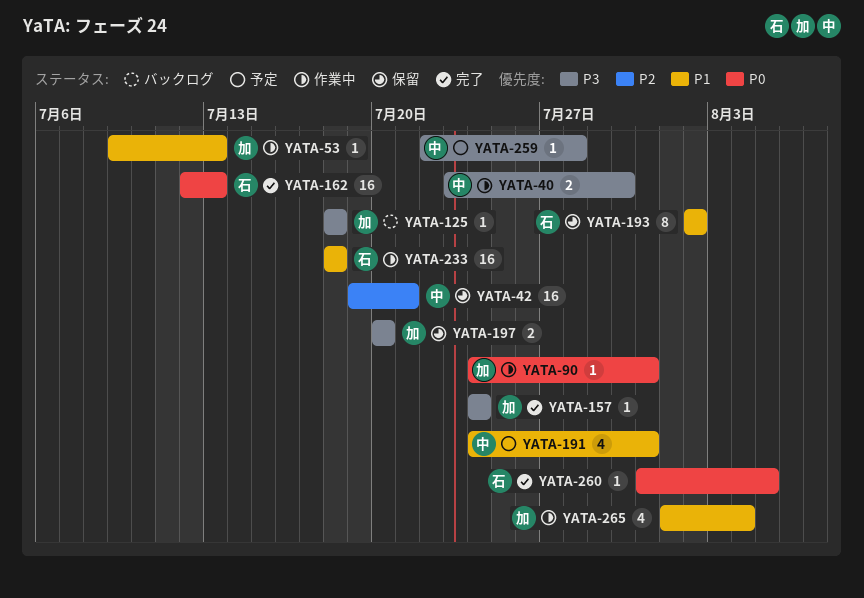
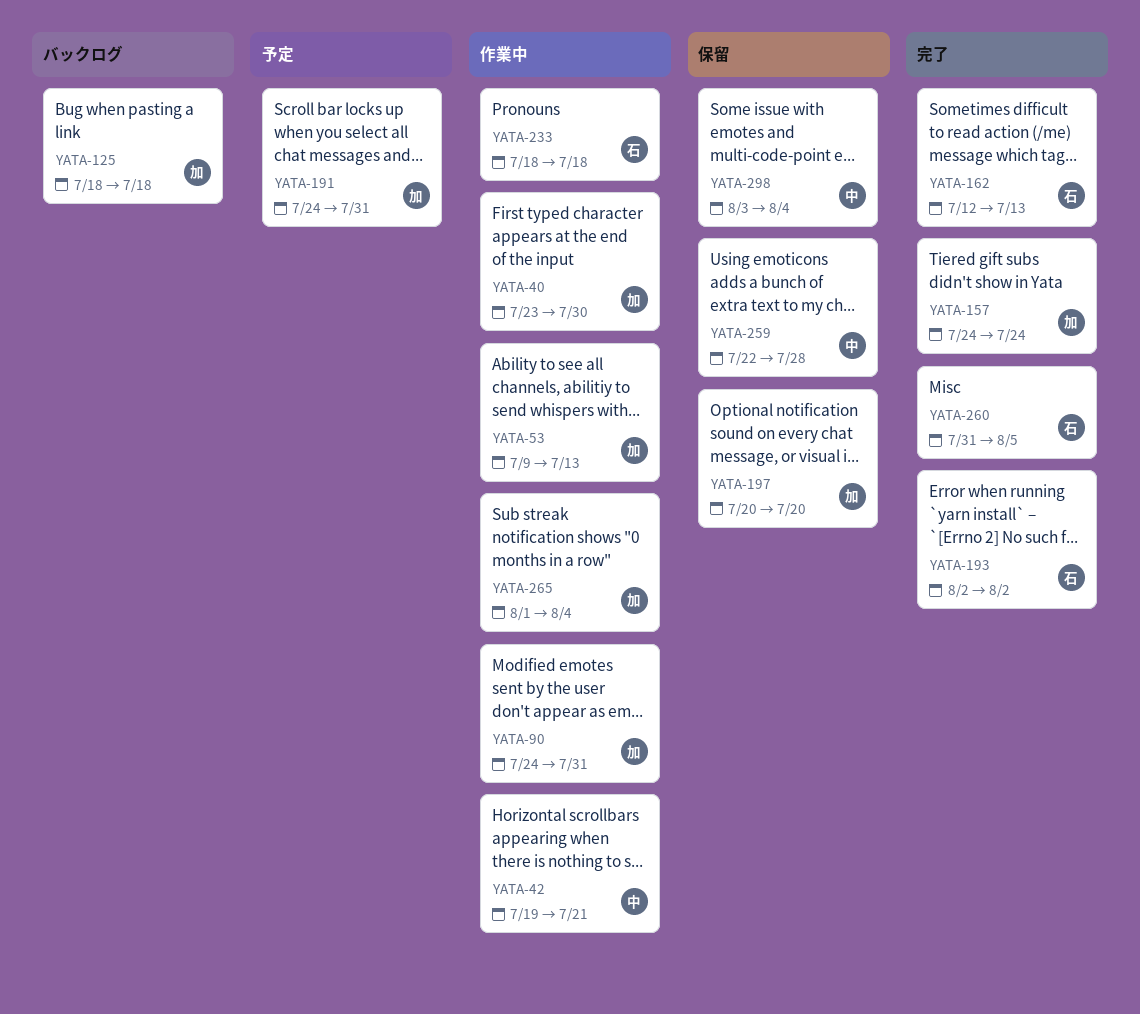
YATA-40, owner: 中 -> 加
YATA-42, status: 保留 -> 作業中
YATA-191, owner: 中 -> 加
YATA-193, status: 保留 -> 完了
YATA-259, status: 予定 -> 保留
YATA-298: none -> present

